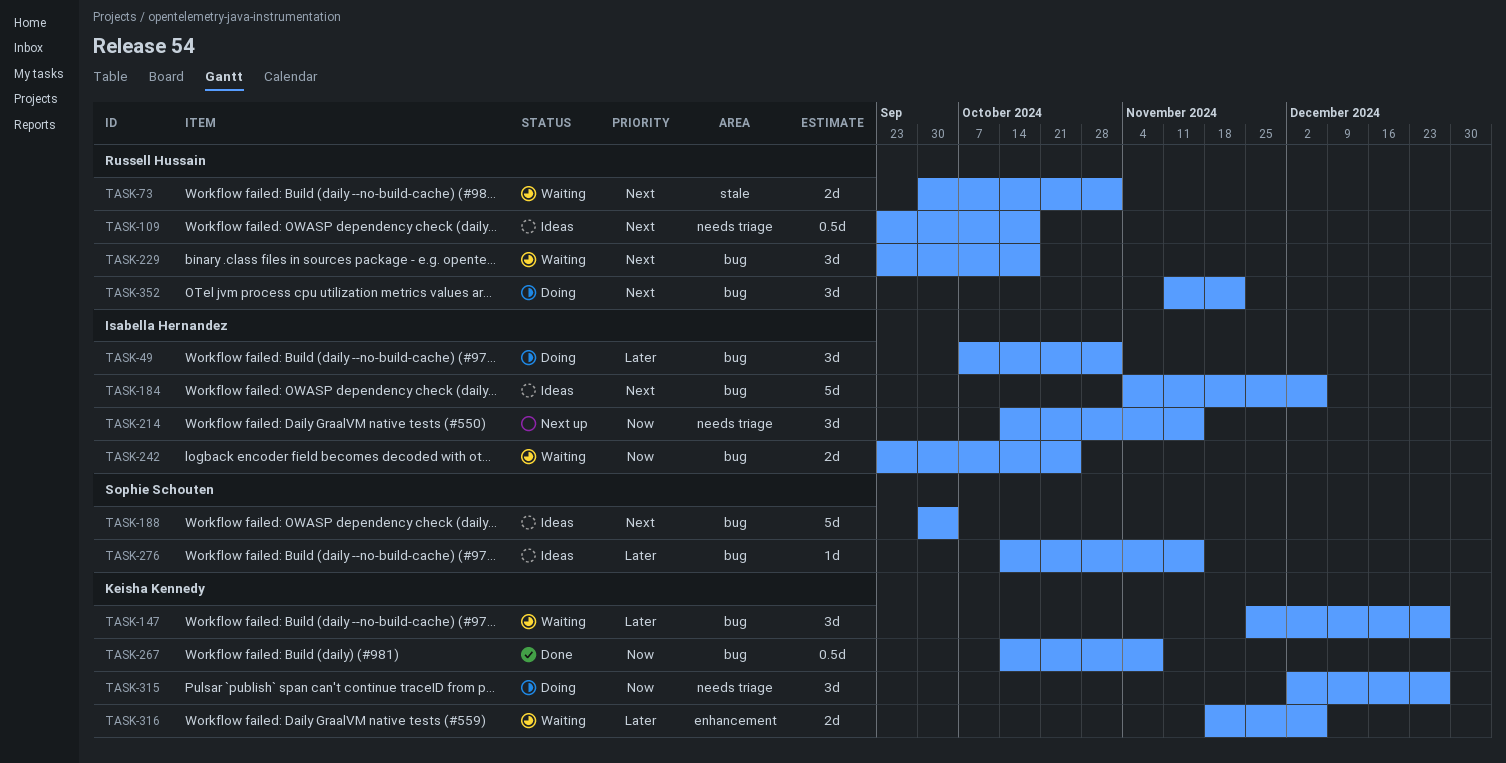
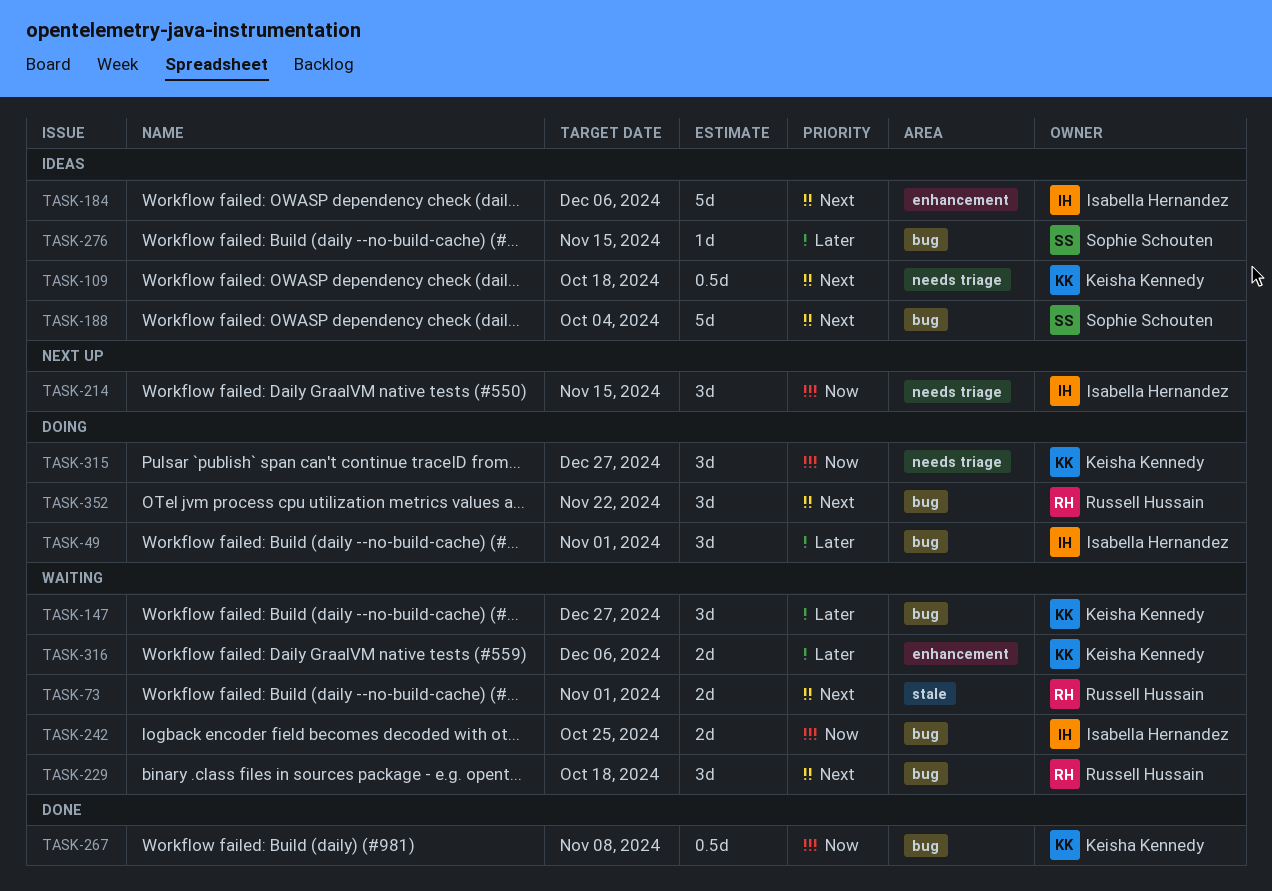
TASK-109, owner: Russell Hussain -> Keisha Kennedy
TASK-184, label: bug -> enhancement

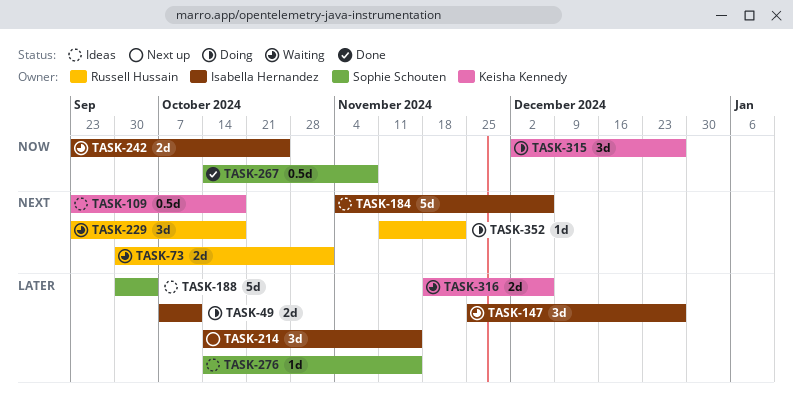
TASK-49, estimate: 3d -> 2d
TASK-49, due: Nov 1 -> Oct 11
TASK-147, owner: Keisha Kennedy -> Isabella Hernandez
TASK-188, priority: Next -> Later
TASK-214, priority: Now -> Later
TASK-267, owner: Keisha Kennedy -> Sophie Schouten
TASK-352, estimate: 3d -> 1d

